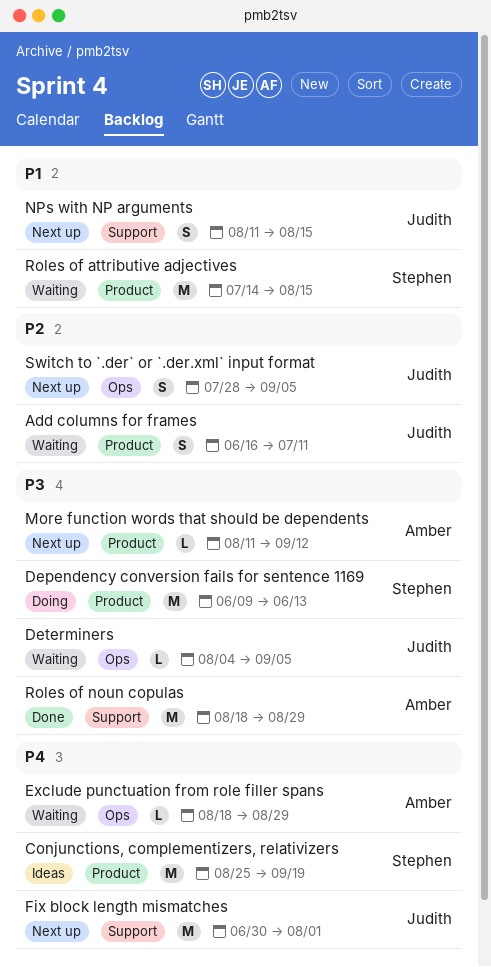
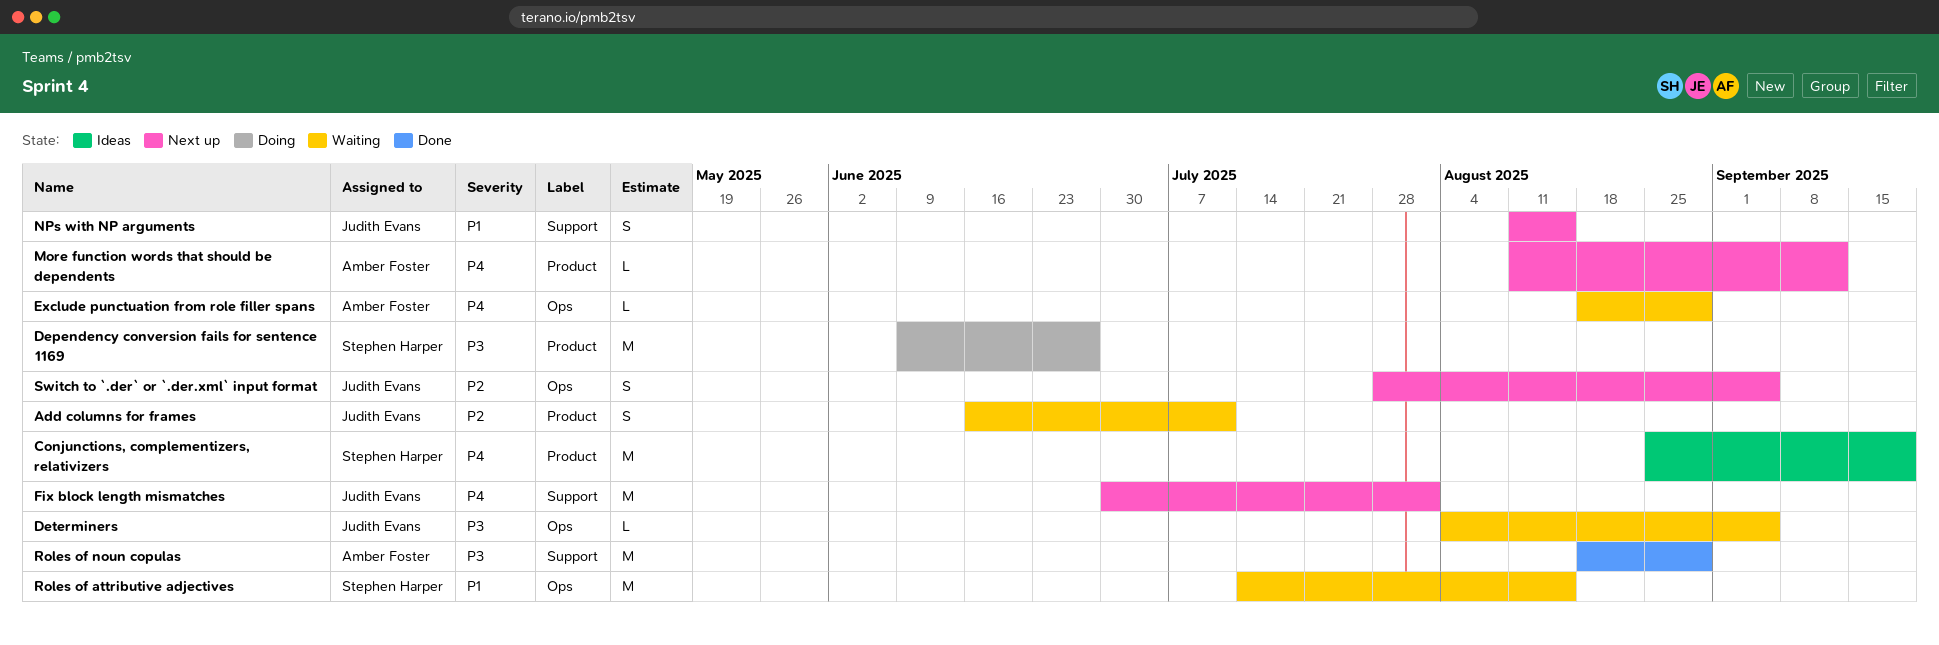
Dependency conversion fails for sentence 1169, due: Jun 13 -> Jun 27
More function words that should be dependents, priority: P3 -> P4
Roles of attributive adjectives, label: Product -> Ops

